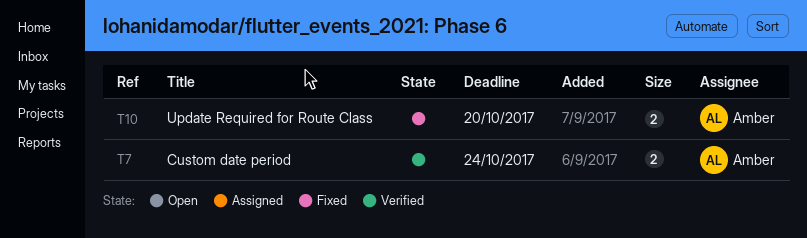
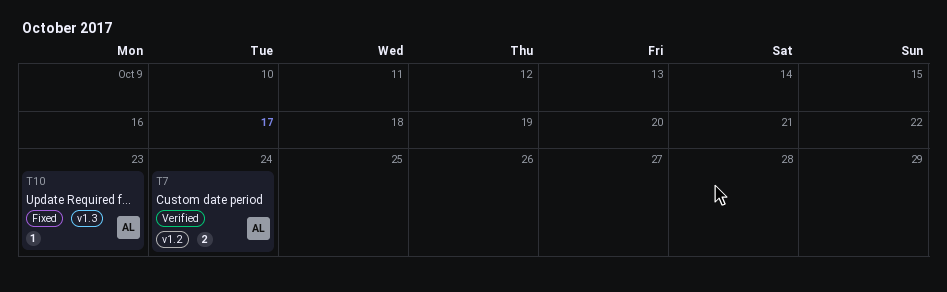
T10, estimate: 2 -> 1
T10, due: Oct 20 -> Oct 23

